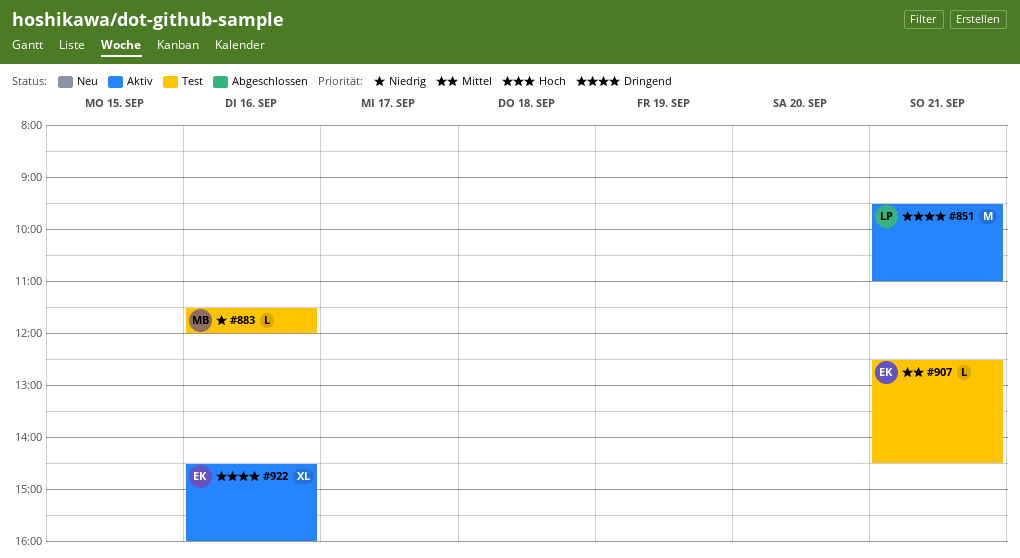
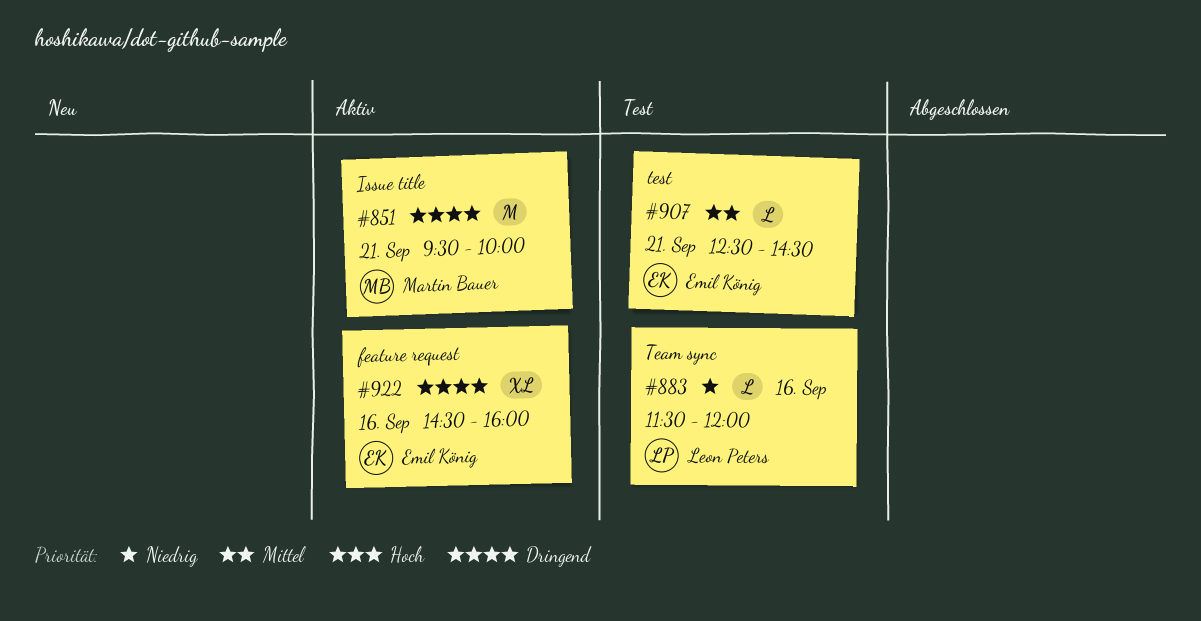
#851, owner: Leon Peters -> Martin Bauer
#851, ends: 11:00 -> 10:00
#883, owner: Martin Bauer -> Leon Peters

